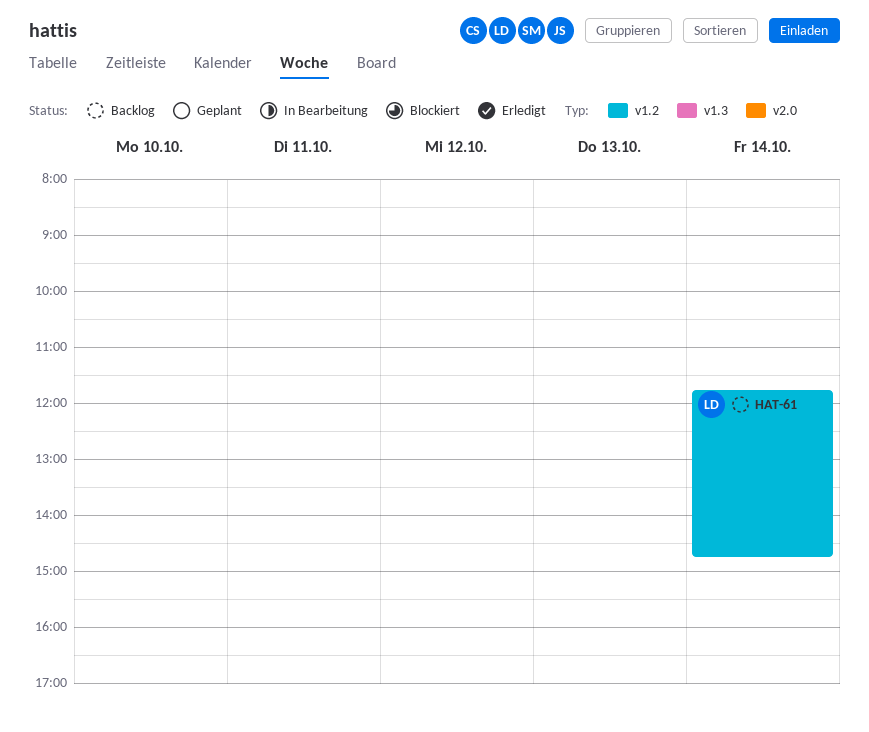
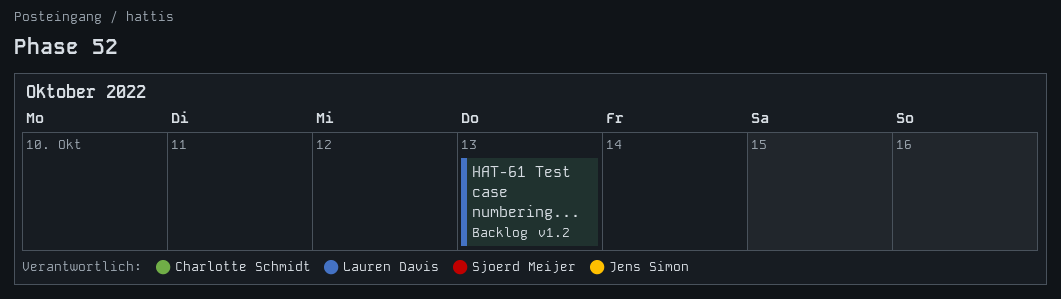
HAT-61, day: Oct 14 -> Oct 13

